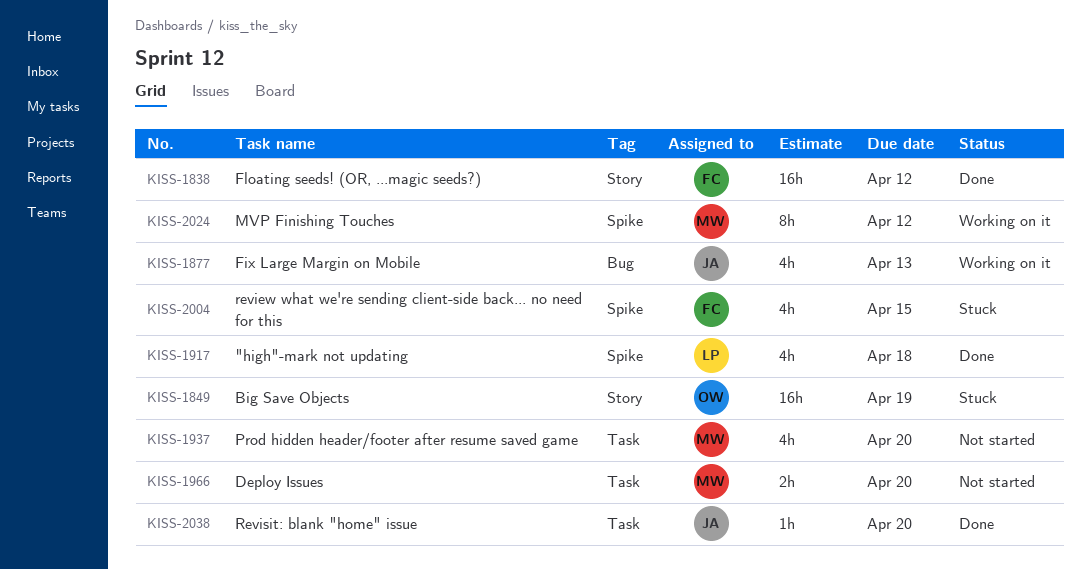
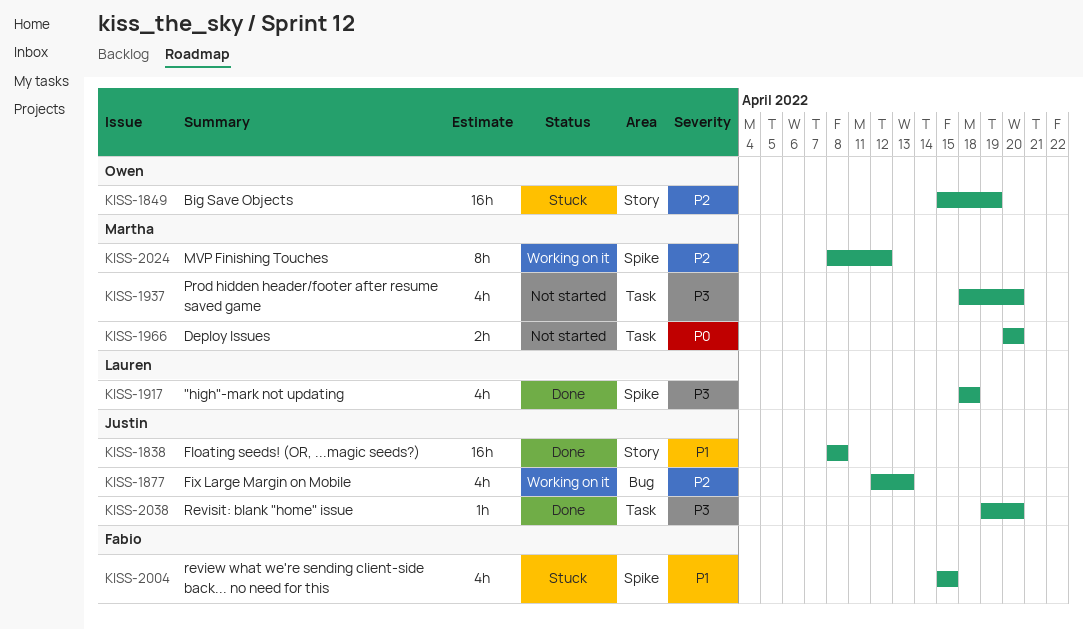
KISS-1838, owner: Fabio -> Justin
KISS-1838, due: Apr 12 -> Apr 8

